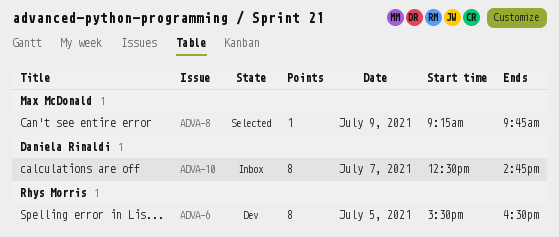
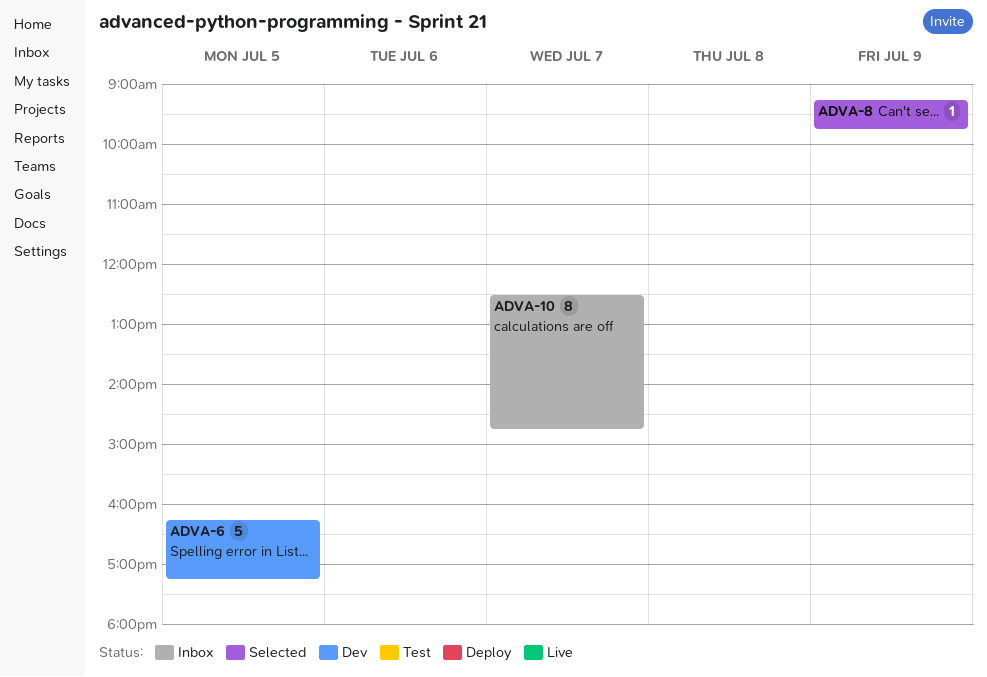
ADVA-6, estimate: 8 -> 5
ADVA-6, begins: 15:30 -> 16:15
ADVA-6, ends: 16:30 -> 17:15

